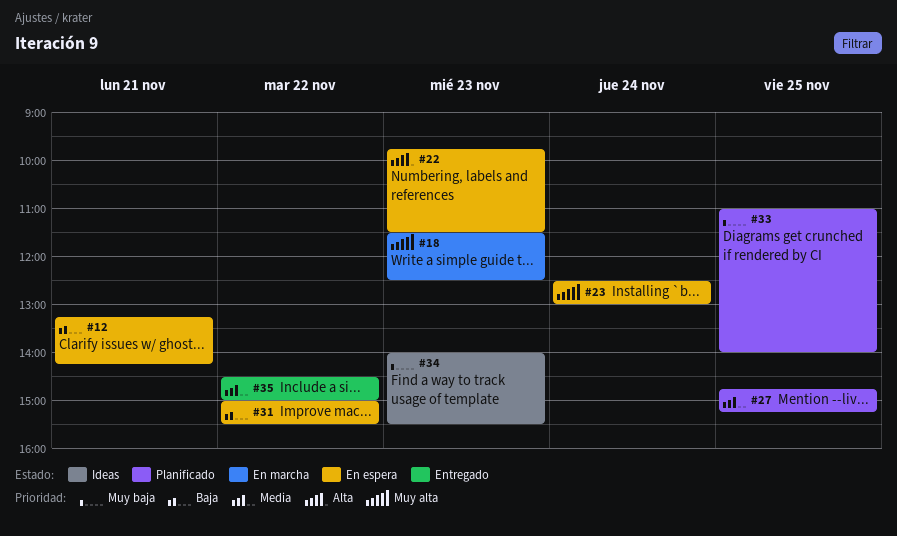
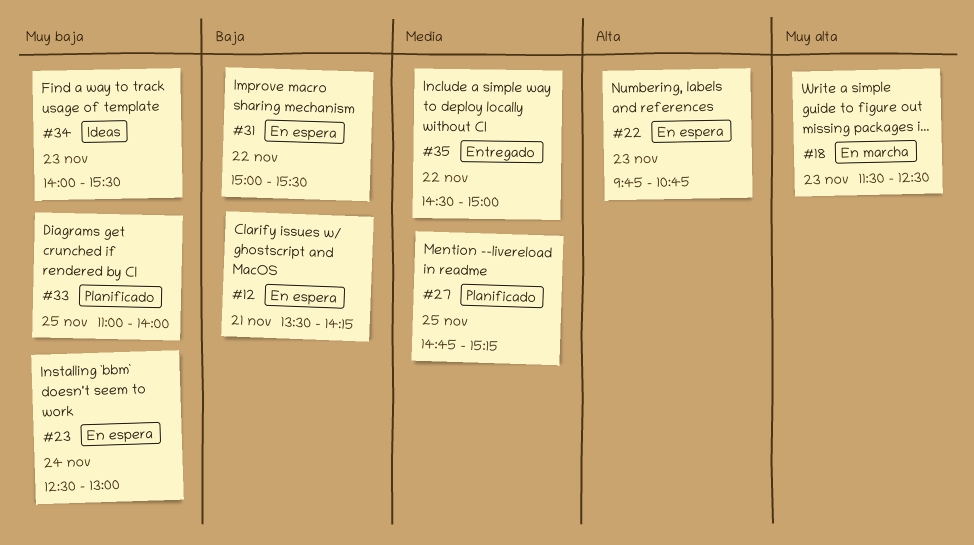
#12, begins: 13:15 -> 13:30
#22, ends: 11:30 -> 10:45
#23, priority: Muy alta -> Muy baja

